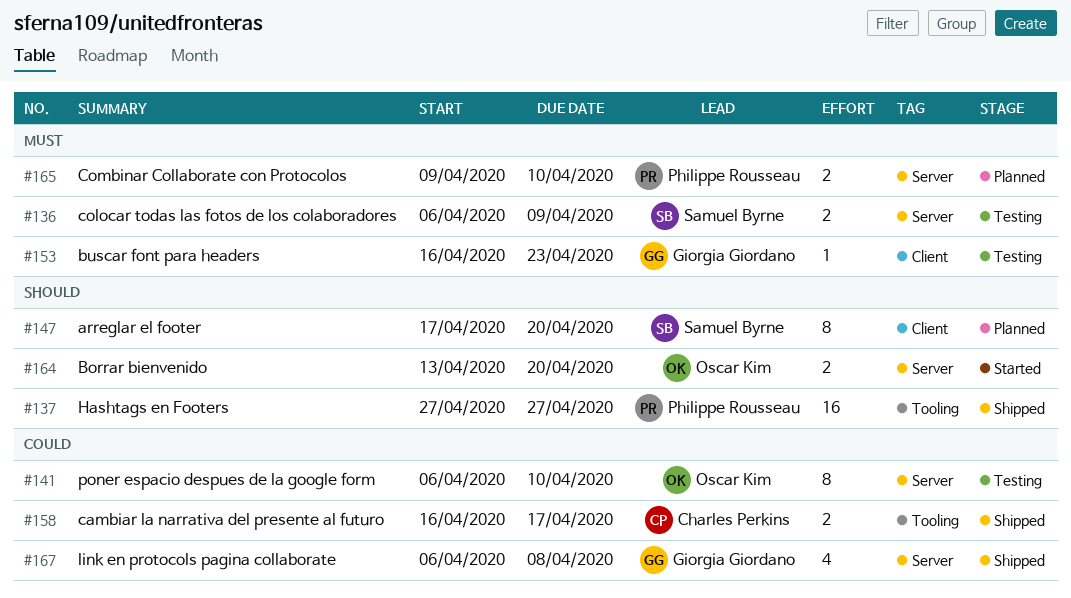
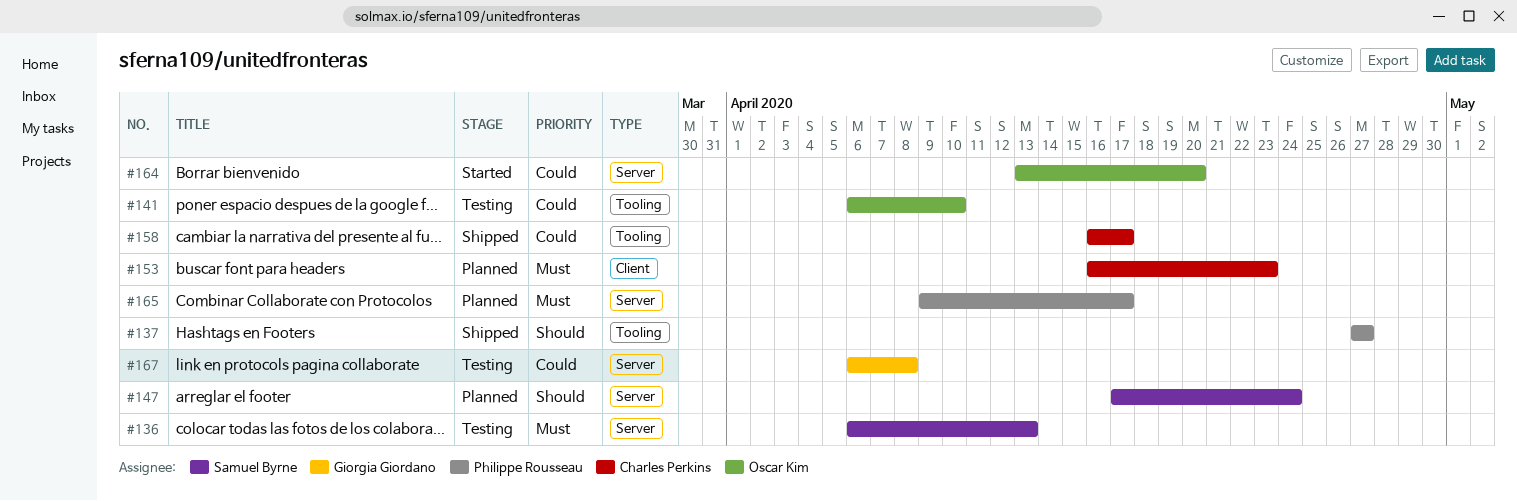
#136, due: Apr 9 -> Apr 13
#141, label: Server -> Tooling
#147, label: Client -> Server
#147, due: Apr 20 -> Apr 24
#153, status: Testing -> Planned
#153, owner: Giorgia Giordano -> Charles Perkins
#164, priority: Should -> Could
#165, due: Apr 10 -> Apr 17
#167, status: Shipped -> Testing

